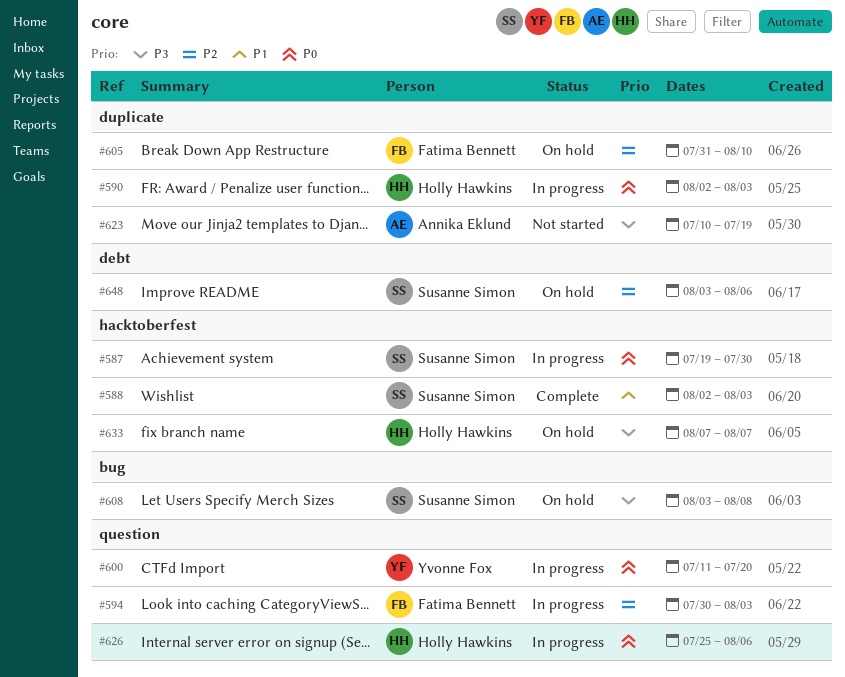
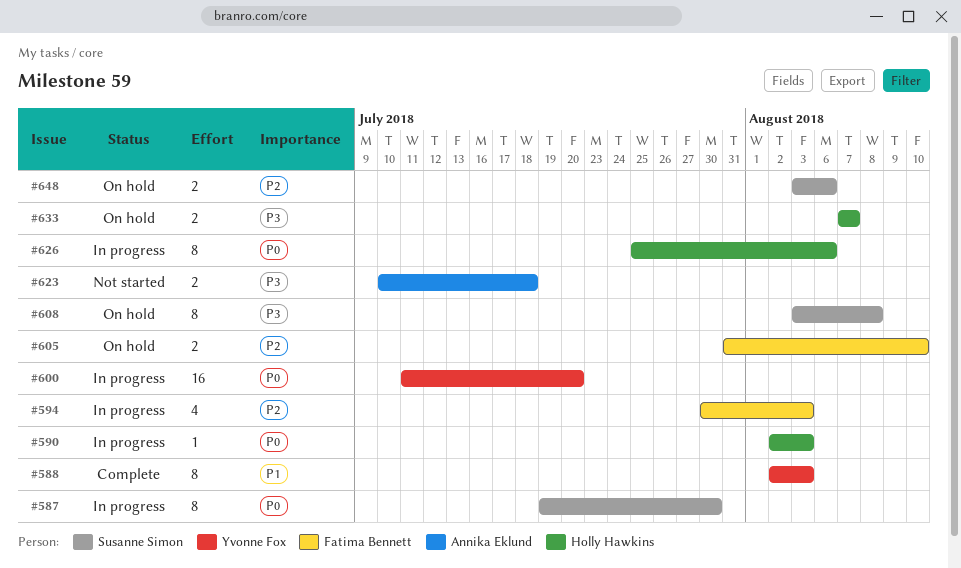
#588, owner: Susanne Simon -> Yvonne Fox
#623, due: Jul 19 -> Jul 18

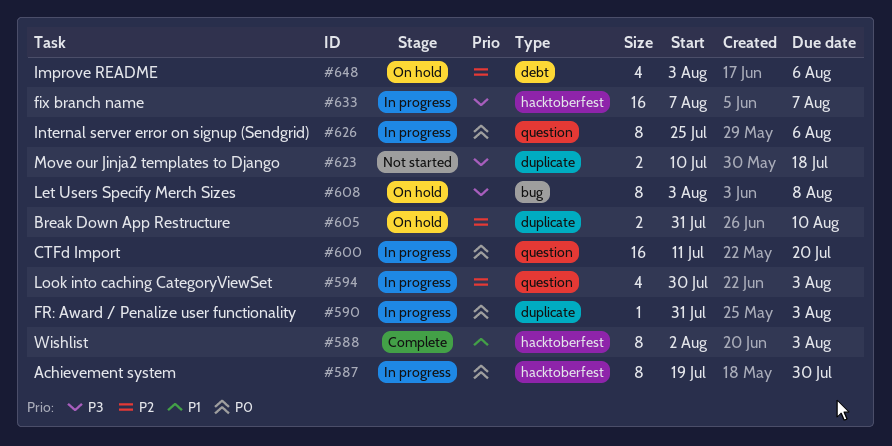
#590, start: Aug 2 -> Jul 31
#633, status: On hold -> In progress
#633, estimate: 2 -> 16
#648, estimate: 2 -> 4

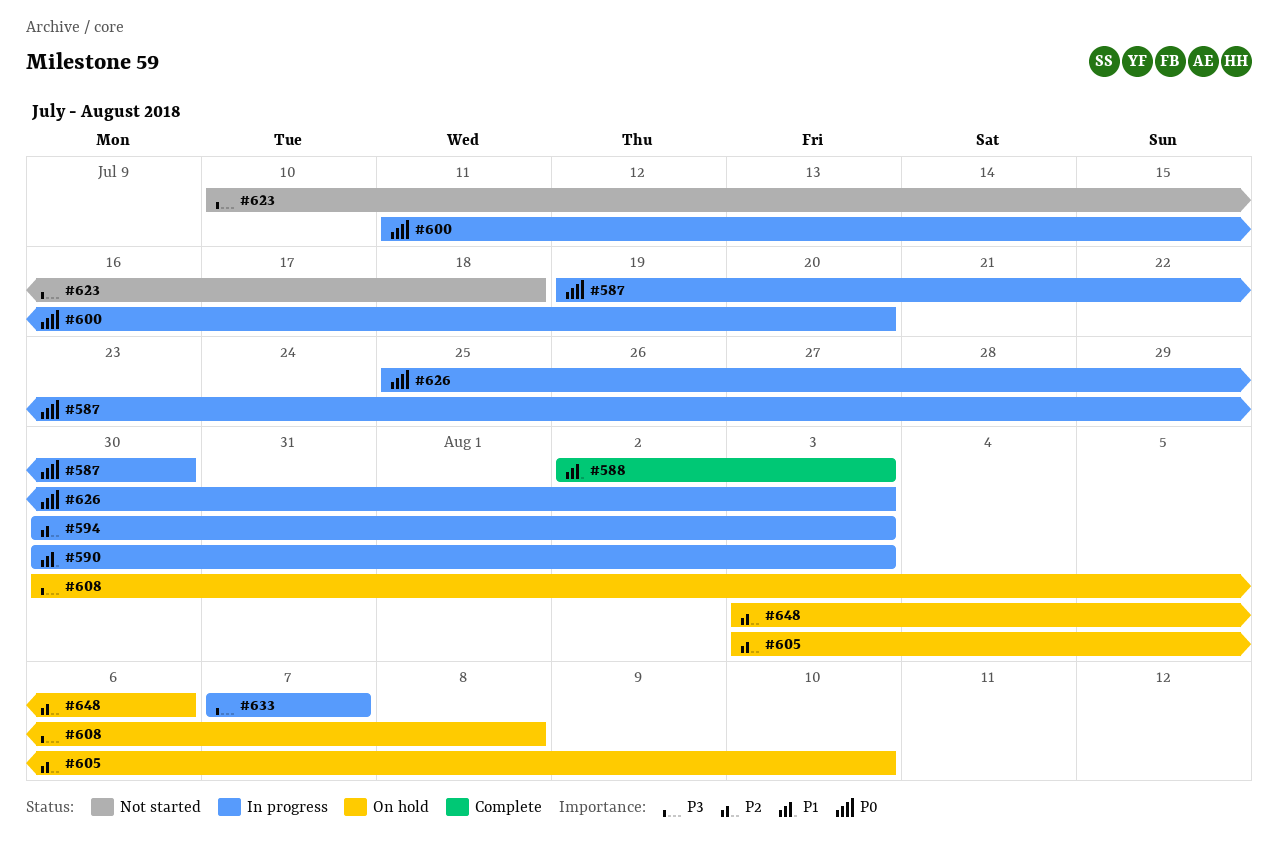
#590, priority: P0 -> P1
#590, start: Jul 31 -> Jul 30
#605, start: Jul 31 -> Aug 3
#608, start: Aug 3 -> Jul 30
#626, due: Aug 6 -> Aug 3

